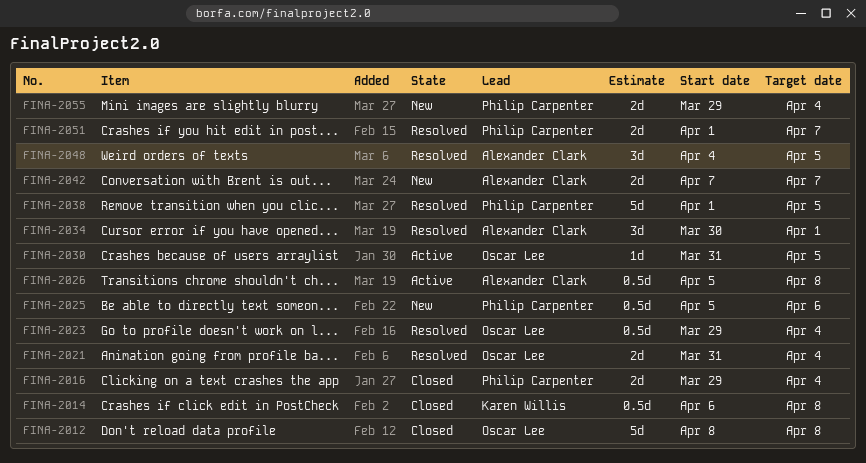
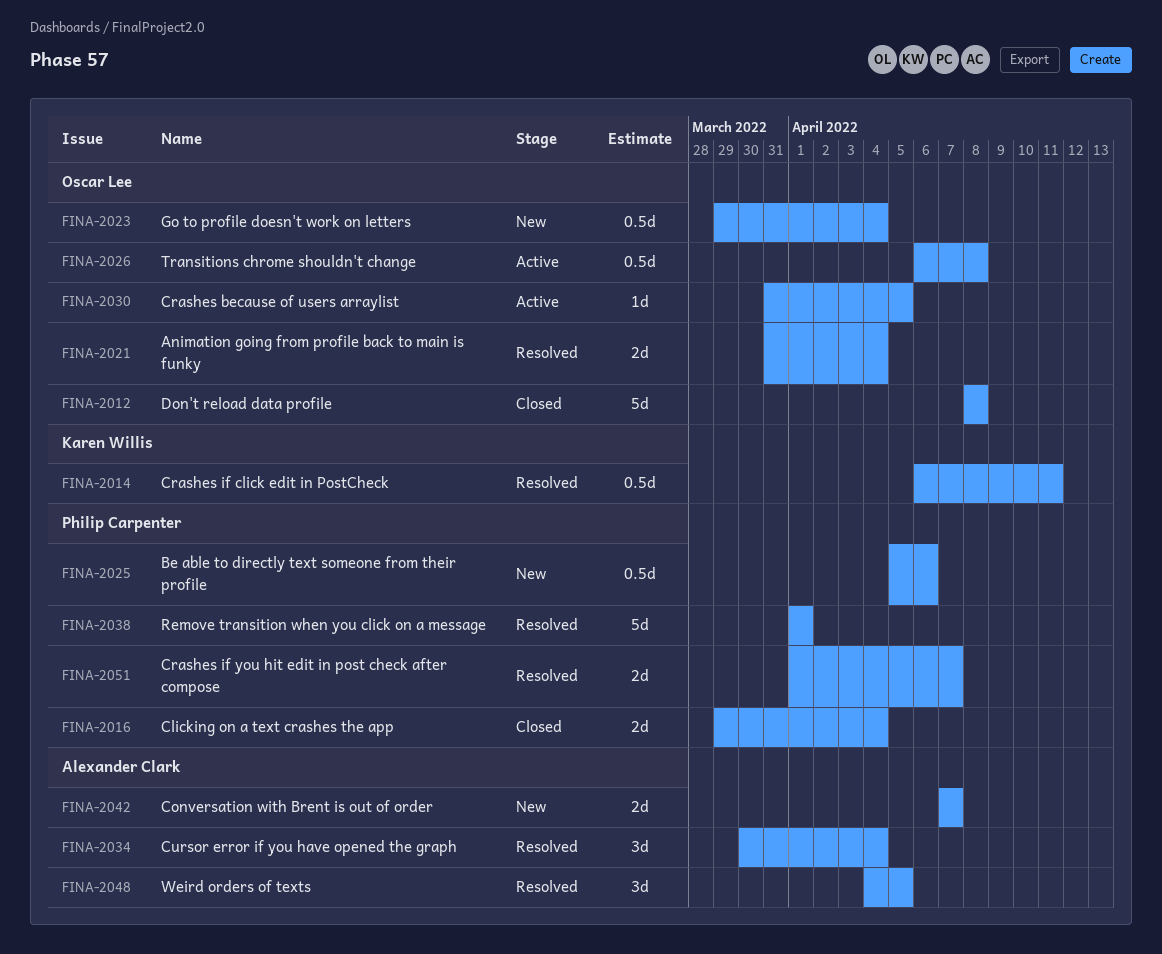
FINA-2014, status: Closed -> Resolved
FINA-2014, due: Apr 8 -> Apr 11
FINA-2023, status: Resolved -> New
FINA-2026, owner: Alexander Clark -> Oscar Lee
FINA-2026, start: Apr 5 -> Apr 6
FINA-2034, due: Apr 1 -> Apr 4
FINA-2038, due: Apr 5 -> Apr 1
FINA-2055: present -> none

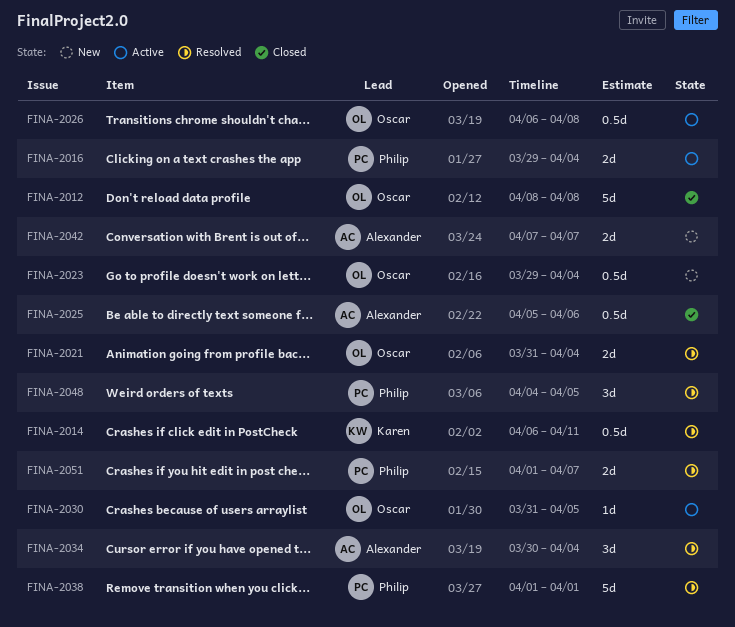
FINA-2016, status: Closed -> Active
FINA-2025, status: New -> Closed
FINA-2025, owner: Philip Carpenter -> Alexander Clark
FINA-2048, owner: Alexander Clark -> Philip Carpenter

